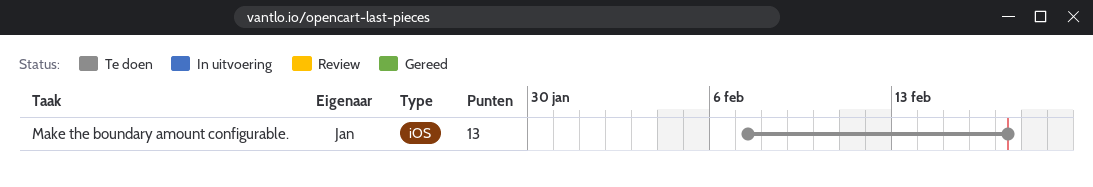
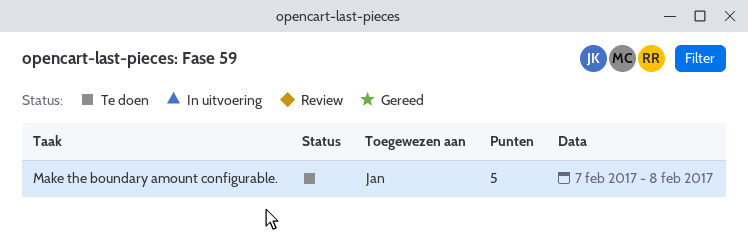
Make the boundary amount configurable., estimate: 13 -> 5
Make the boundary amount configurable., due: Feb 17 -> Feb 8

